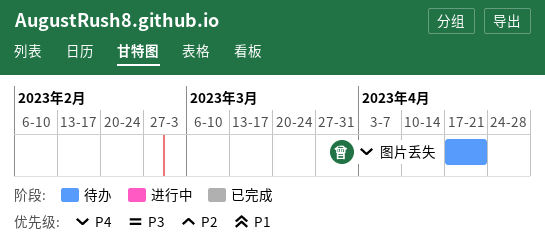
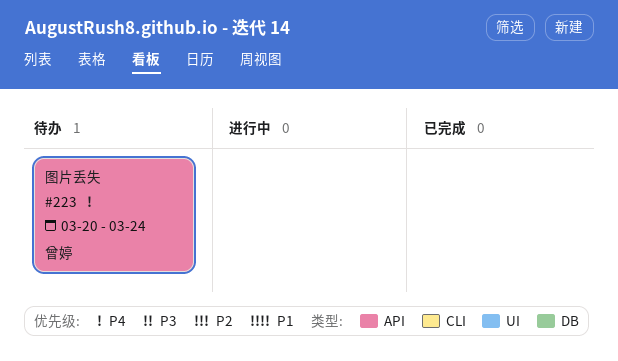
图片丢失, start: Apr 17 -> Mar 20
图片丢失, due: Apr 21 -> Mar 24

